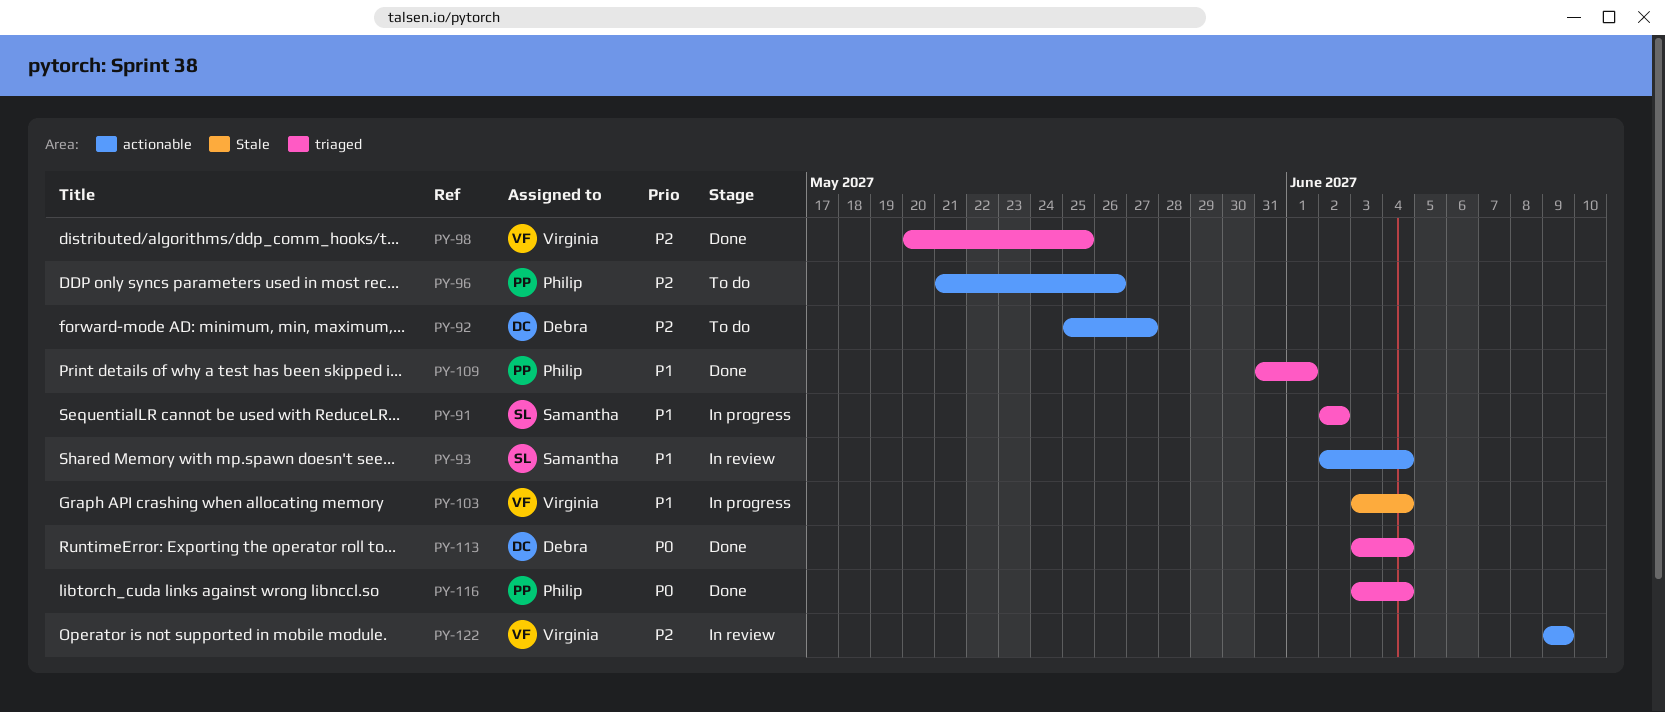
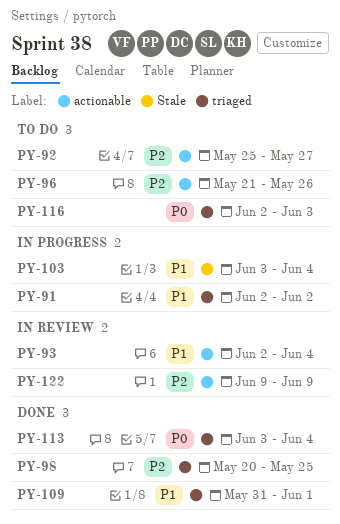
PY-116, status: Done -> To do
PY-116, start: Jun 3 -> Jun 2
PY-116, due: Jun 4 -> Jun 3

